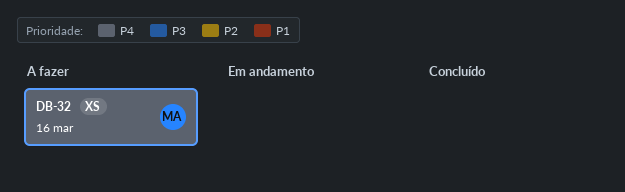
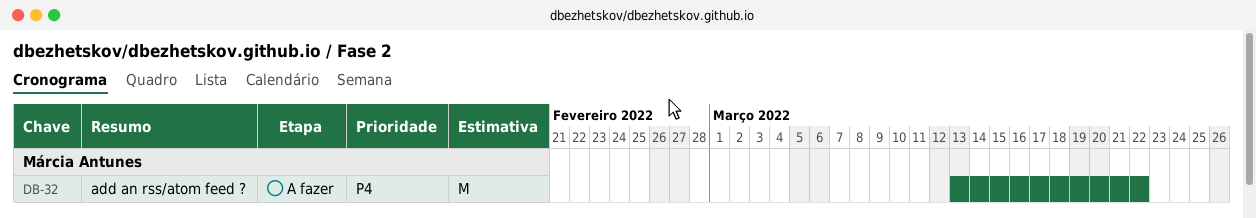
DB-32, estimate: XS -> M
DB-32, due: Mar 16 -> Mar 22

